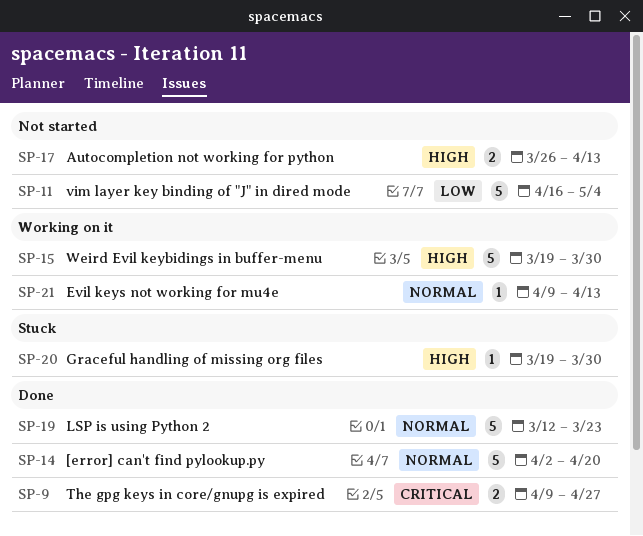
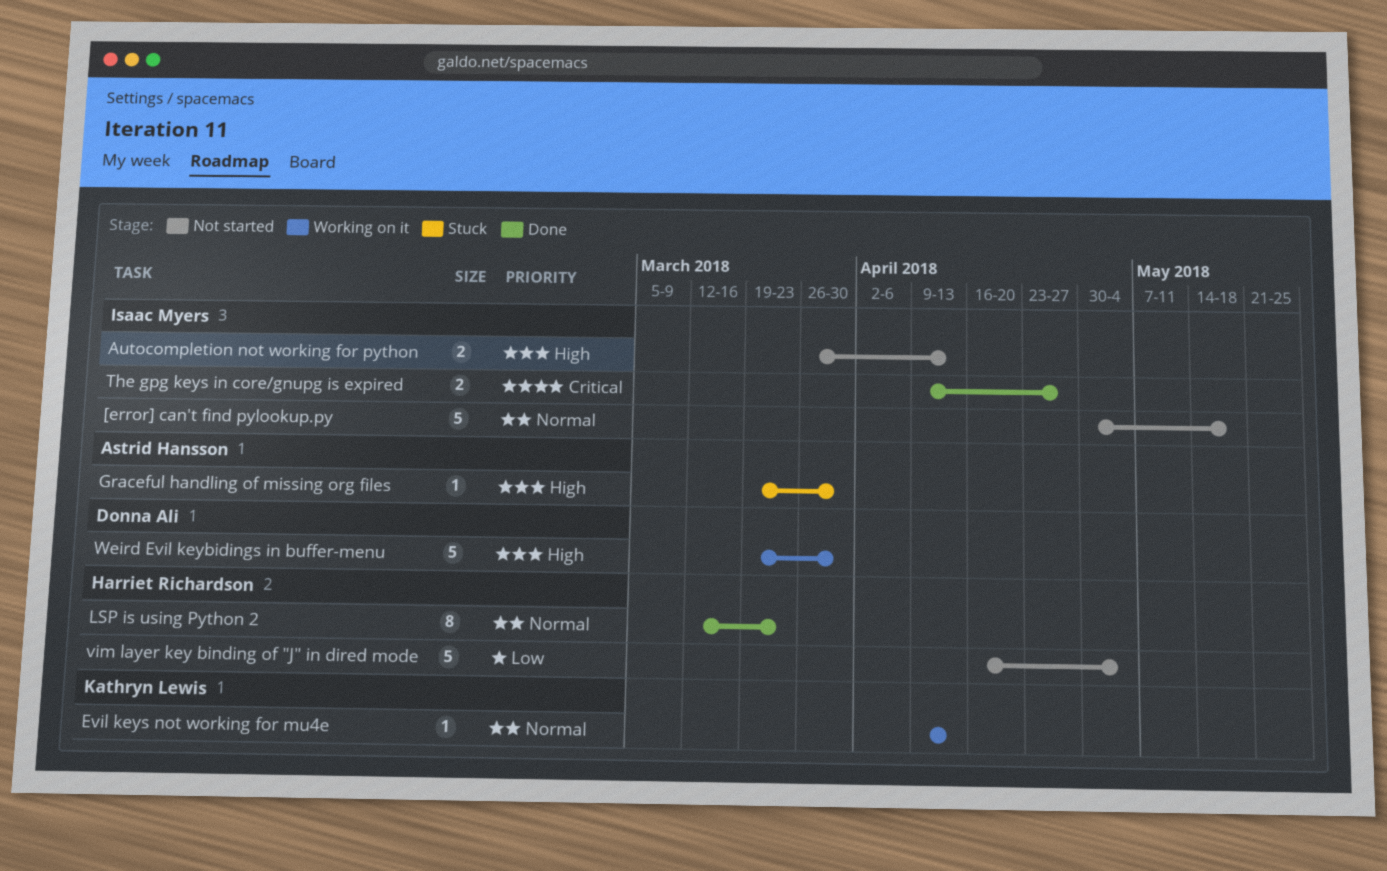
[error] can't find pylookup.py, status: Done -> Not started
[error] can't find pylookup.py, start: Apr 2 -> Apr 30
[error] can't find pylookup.py, due: Apr 20 -> May 18
LSP is using Python 2, estimate: 5 -> 8

